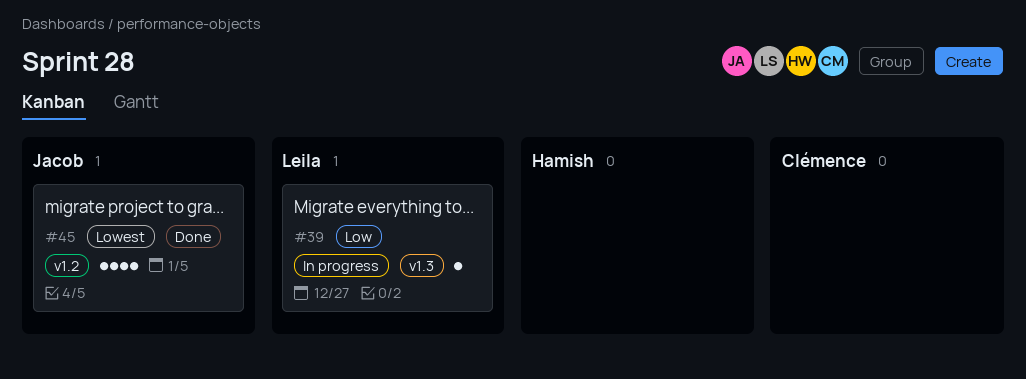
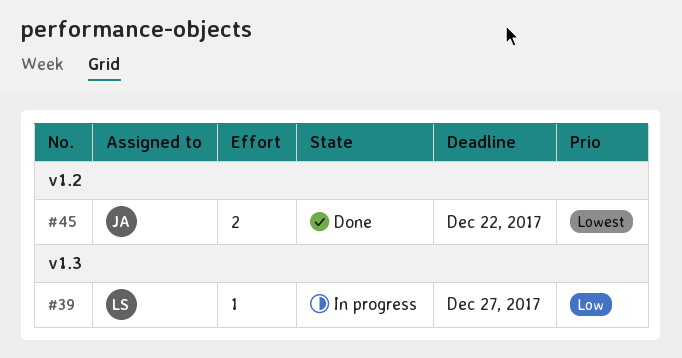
#45, estimate: 4 -> 2
#45, due: Jan 5 -> Dec 22

